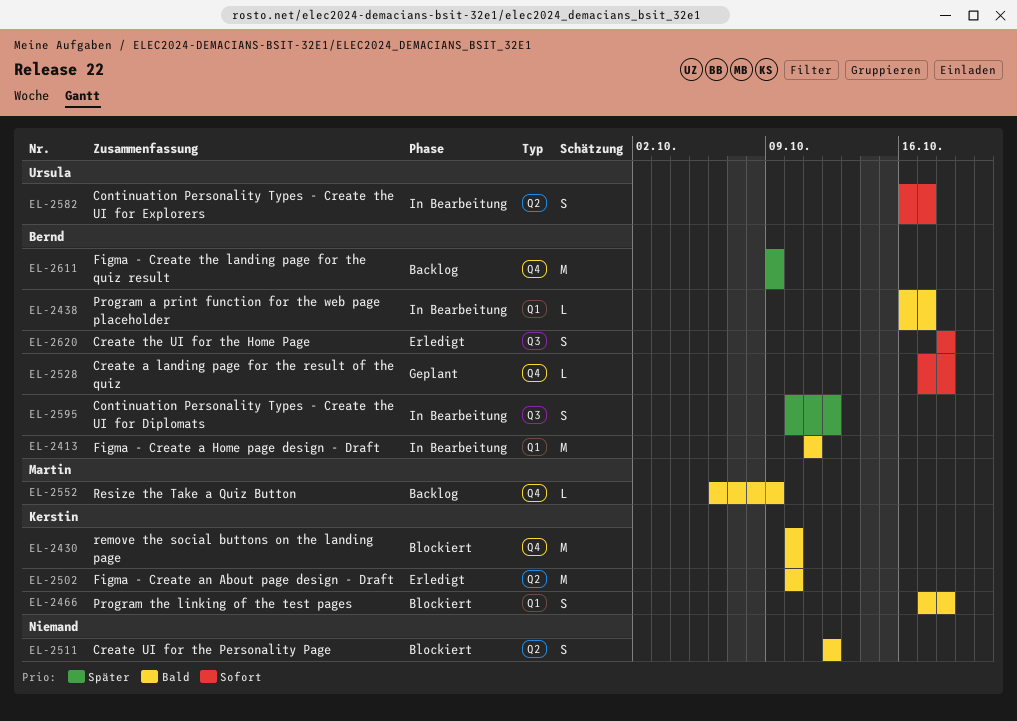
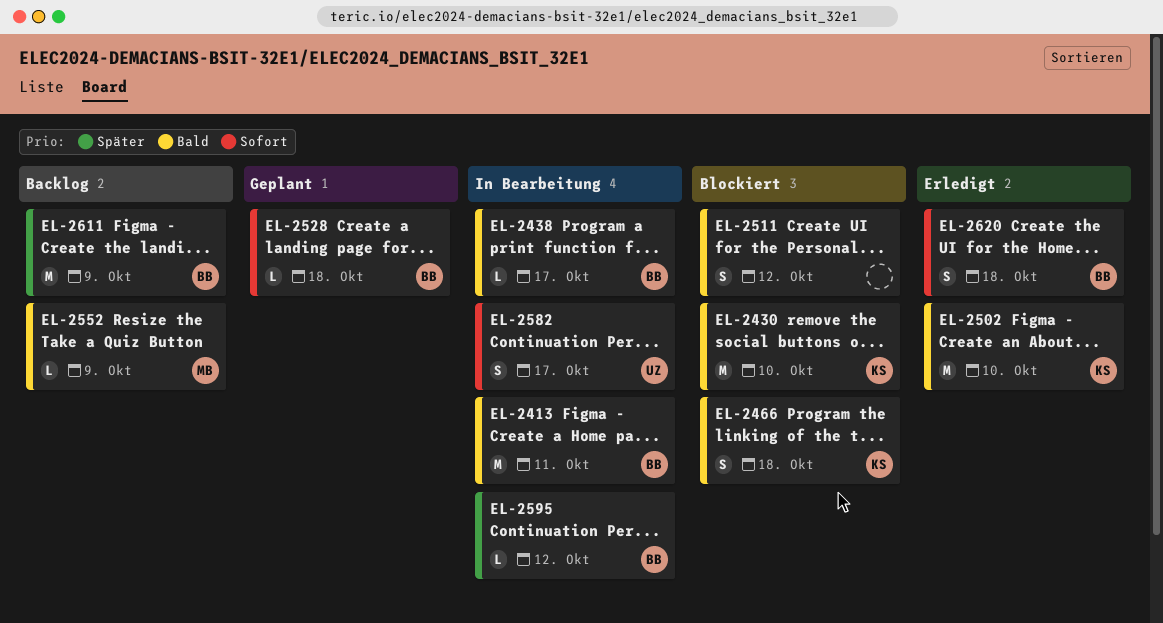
EL-2595, estimate: S -> L

